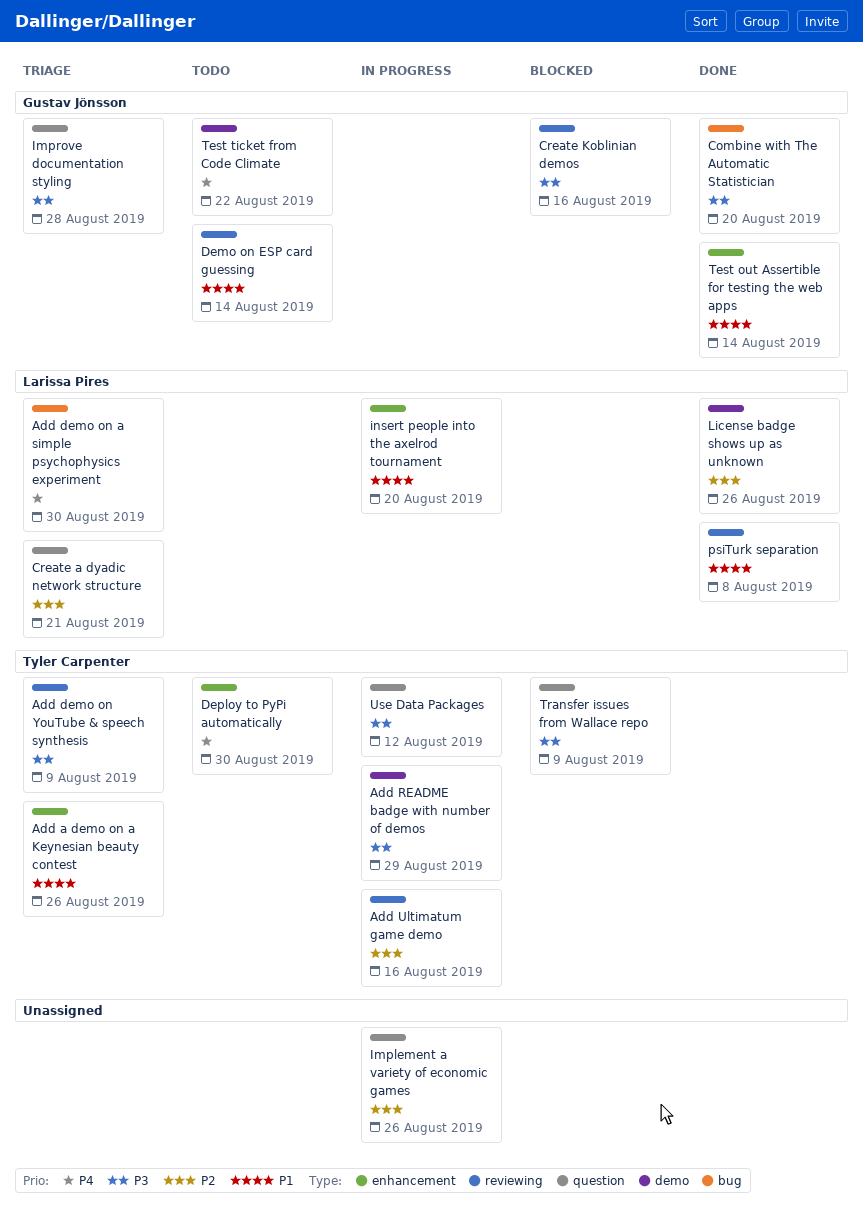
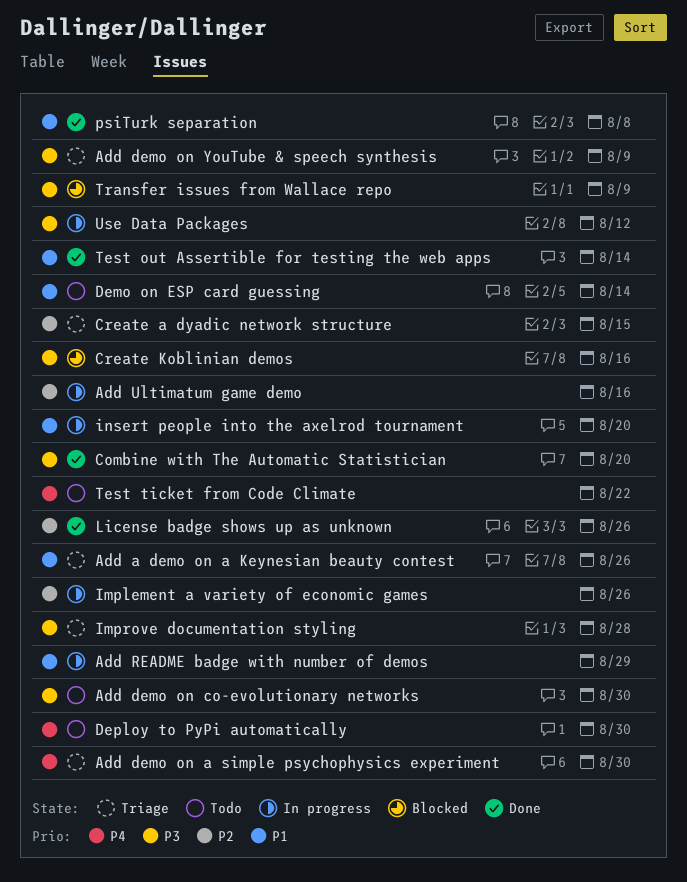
Add demo on co-evolutionary networks: none -> present
Add README badge with number of demos, priority: P3 -> P1
Create a dyadic network structure, due: Aug 21 -> Aug 15

